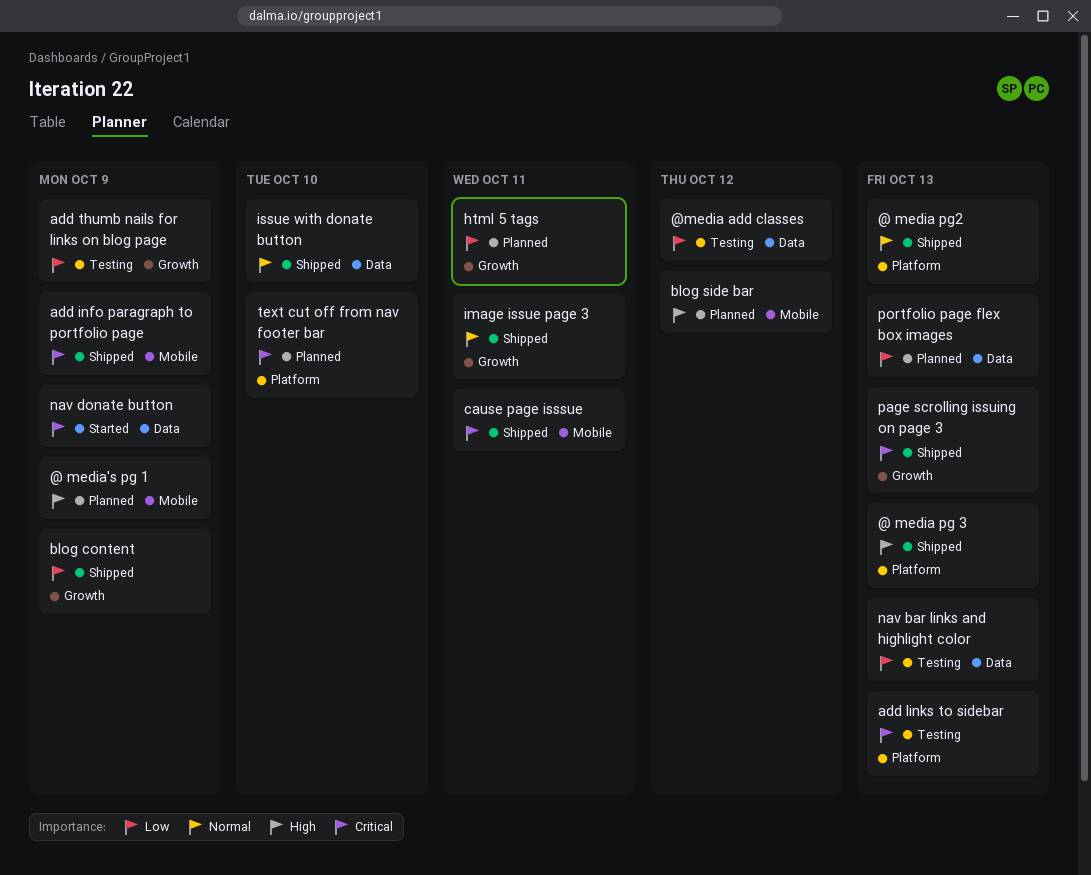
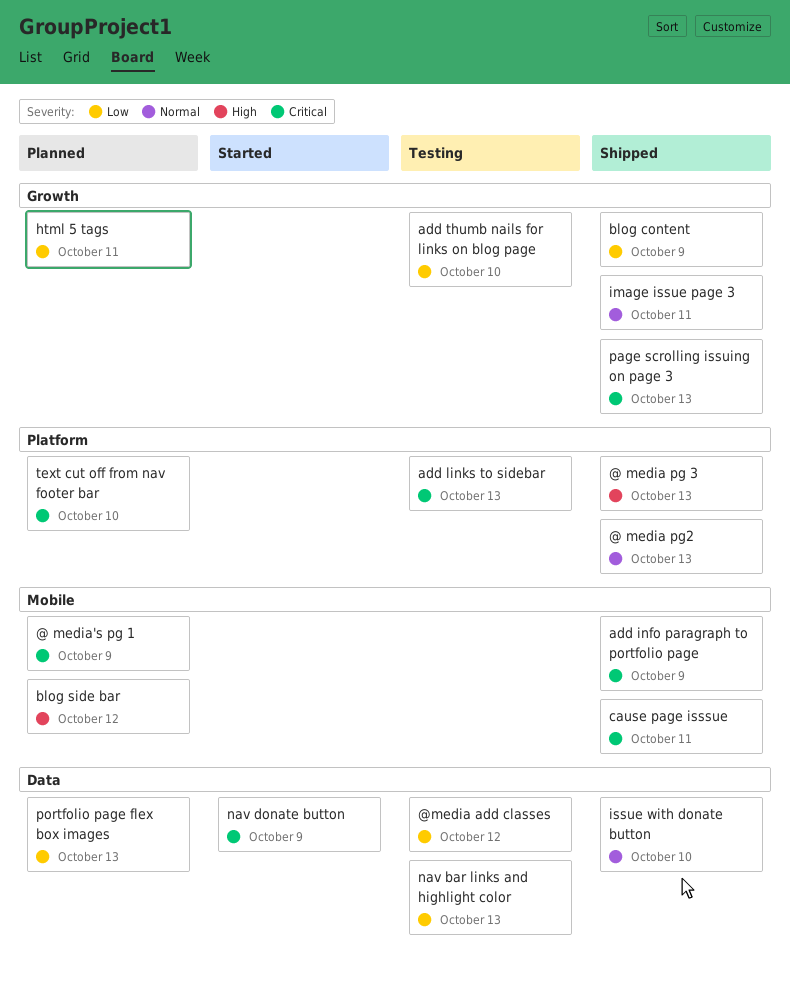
@ media's pg 1, priority: High -> Critical
add thumb nails for links on blog page, due: Oct 9 -> Oct 10

